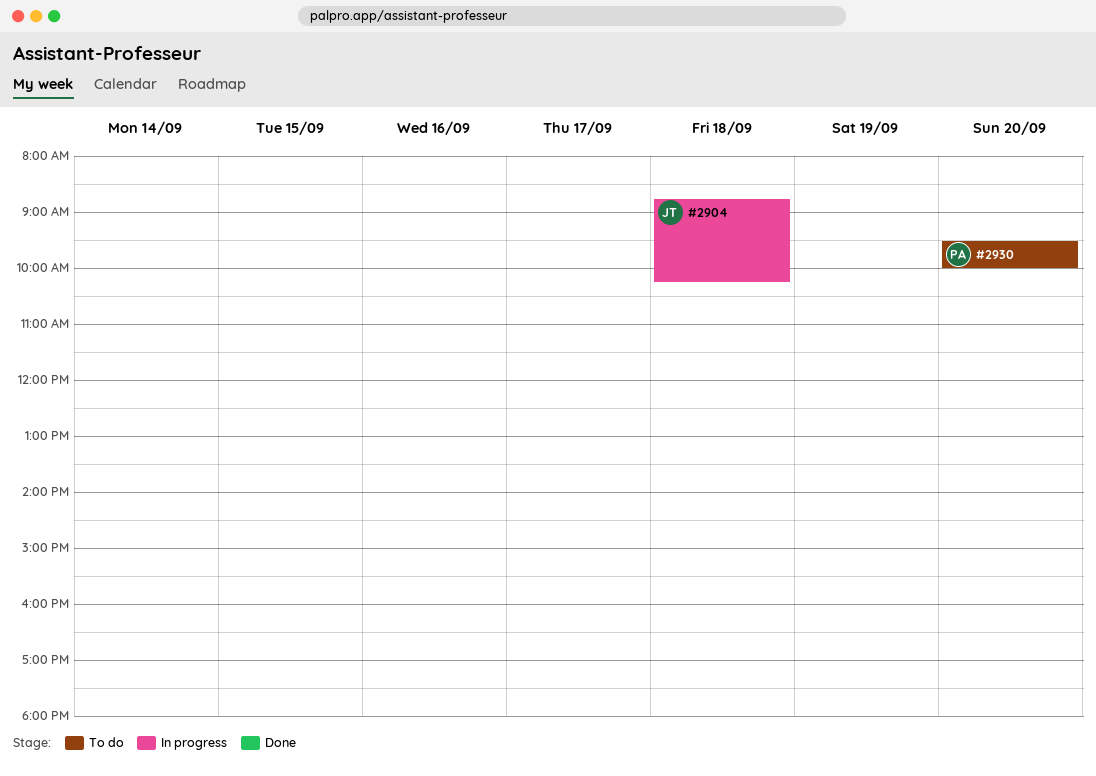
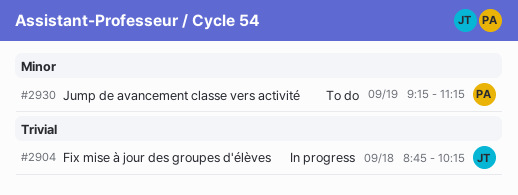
#2930, day: Sep 20 -> Sep 19
#2930, begins: 09:30 -> 09:15
#2930, ends: 10:00 -> 11:15

